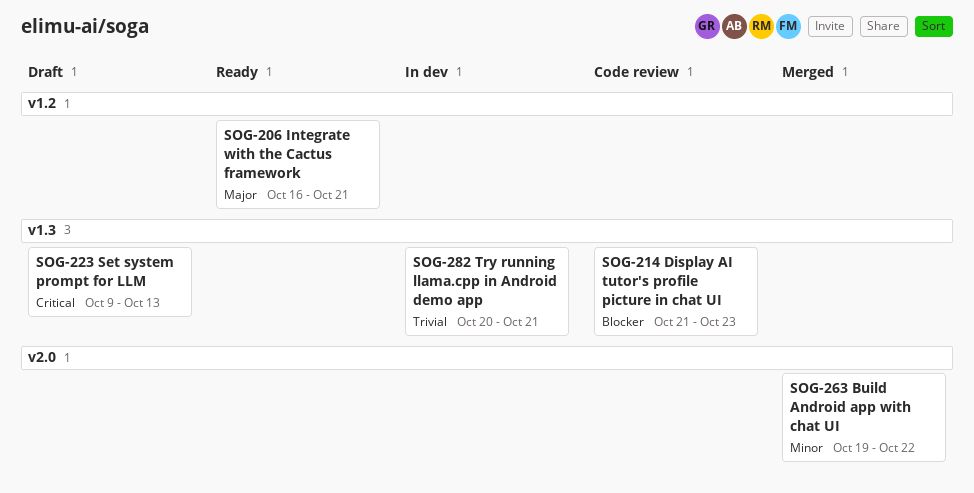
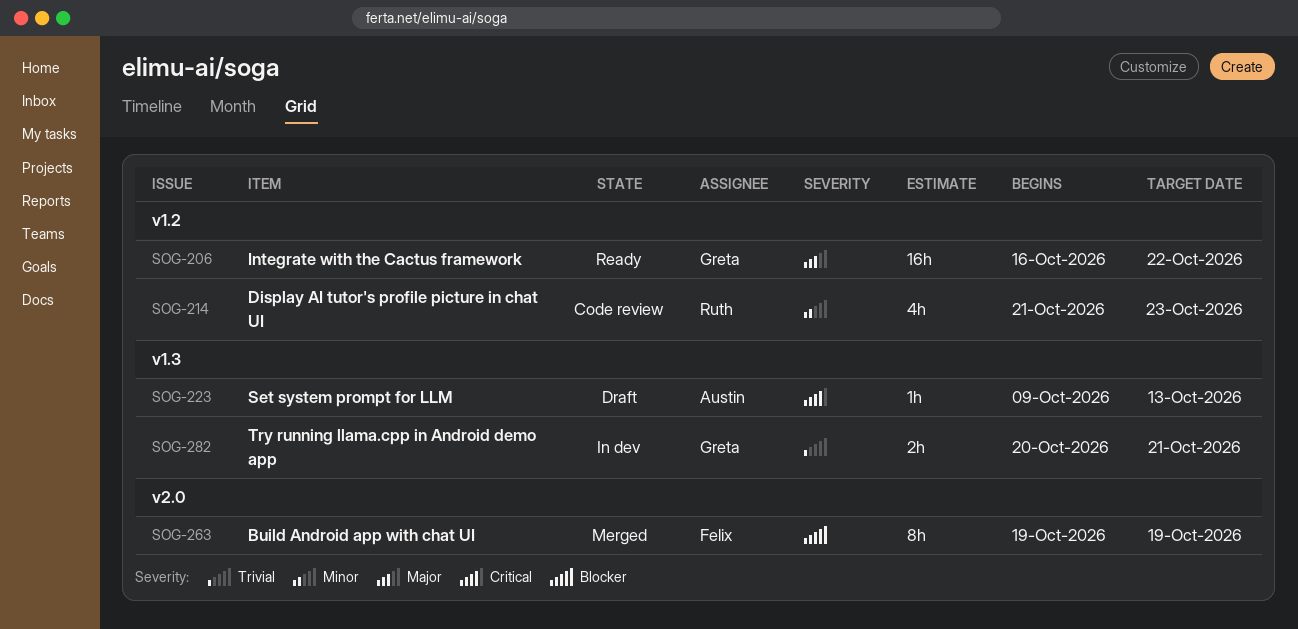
SOG-206, due: Oct 21 -> Oct 22
SOG-214, priority: Blocker -> Minor
SOG-214, label: v1.3 -> v1.2
SOG-263, priority: Minor -> Blocker
SOG-263, due: Oct 22 -> Oct 19

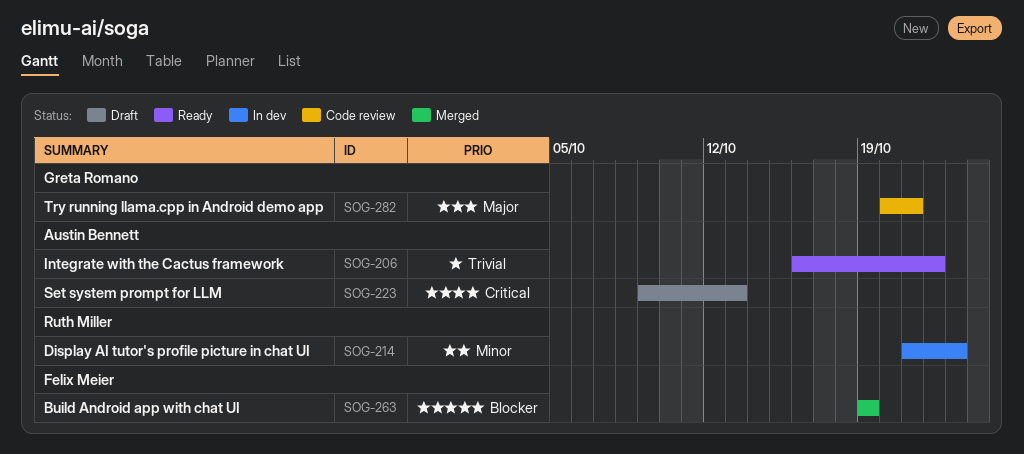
SOG-206, owner: Greta Romano -> Austin Bennett
SOG-206, priority: Major -> Trivial
SOG-214, status: Code review -> In dev
SOG-282, status: In dev -> Code review
SOG-282, priority: Trivial -> Major

